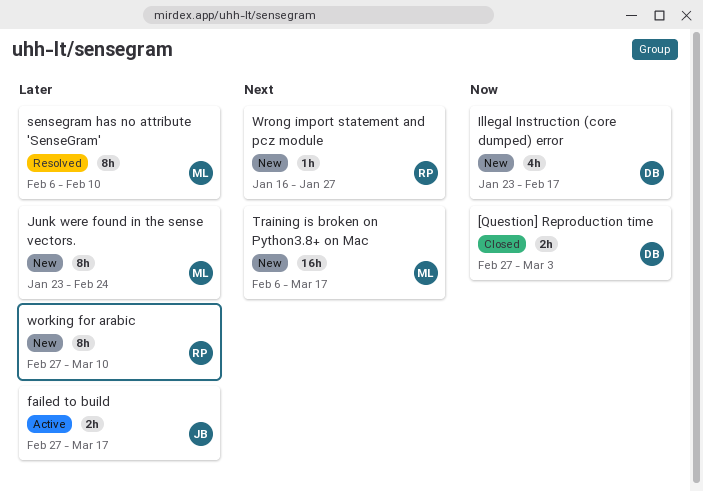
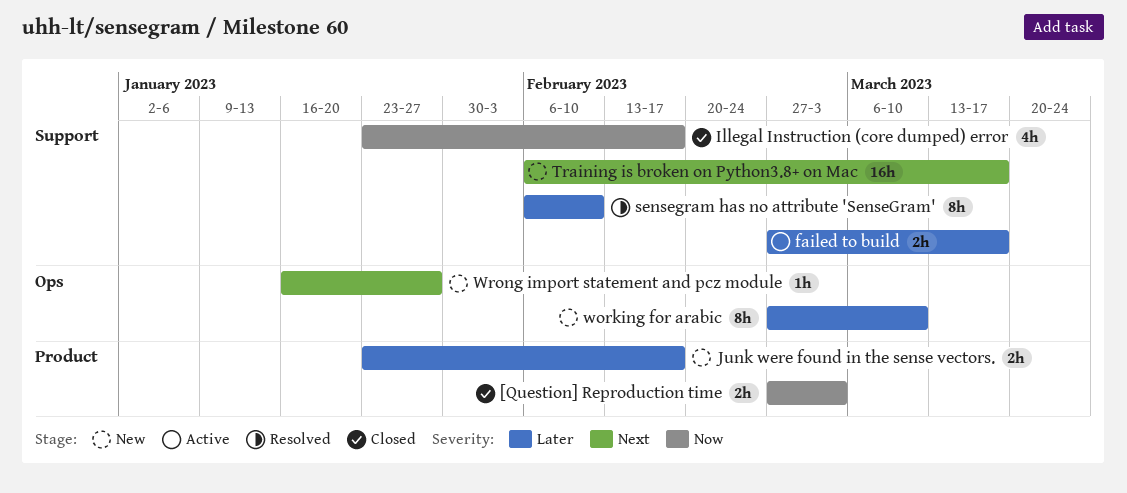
Illegal Instruction (core dumped) error, status: New -> Closed
Junk were found in the sense vectors., estimate: 8h -> 2h
Junk were found in the sense vectors., due: Feb 24 -> Feb 17

